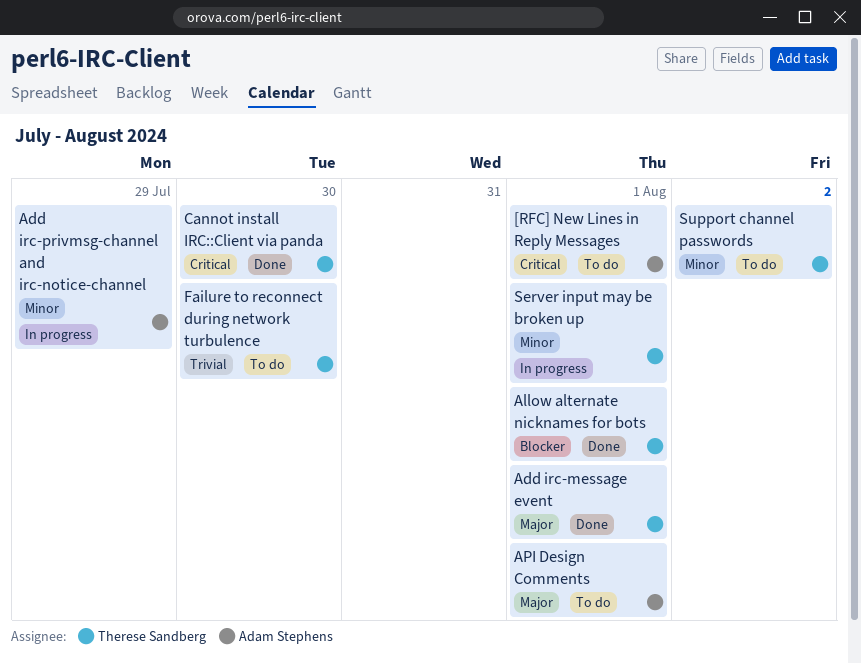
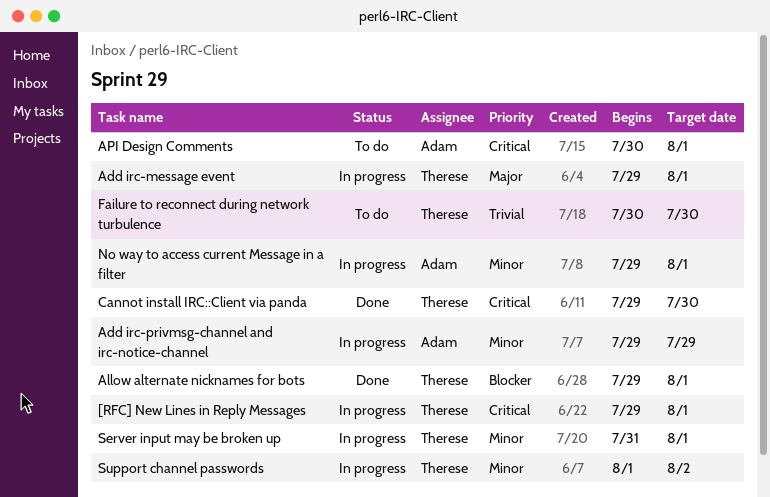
[RFC] New Lines in Reply Messages, status: To do -> In progress
[RFC] New Lines in Reply Messages, owner: Adam Stephens -> Therese Sandberg
Add irc-message event, status: Done -> In progress
API Design Comments, priority: Major -> Critical
No way to access current Message in a filter: none -> present
Support channel passwords, status: To do -> In progress

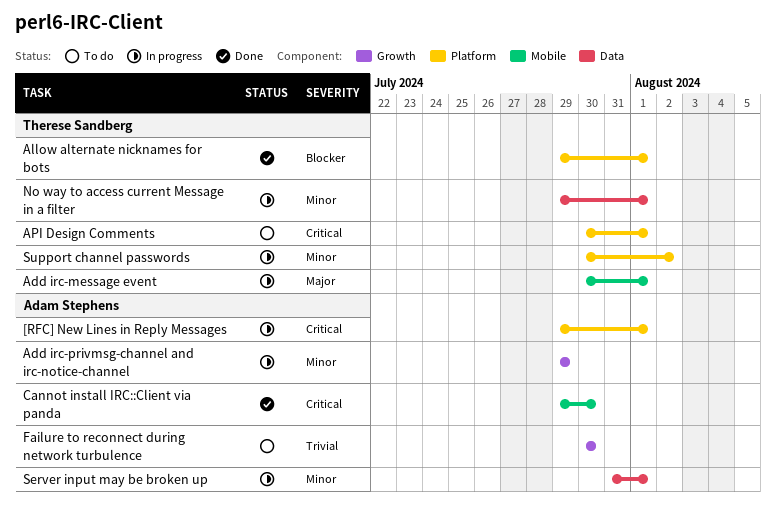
[RFC] New Lines in Reply Messages, owner: Therese Sandberg -> Adam Stephens
Add irc-message event, start: Jul 29 -> Jul 30
API Design Comments, owner: Adam Stephens -> Therese Sandberg
Cannot install IRC::Client via panda, owner: Therese Sandberg -> Adam Stephens
Failure to reconnect during network turbulence, owner: Therese Sandberg -> Adam Stephens
No way to access current Message in a filter, owner: Adam Stephens -> Therese Sandberg
Server input may be broken up, owner: Therese Sandberg -> Adam Stephens
Support channel passwords, start: Aug 1 -> Jul 30

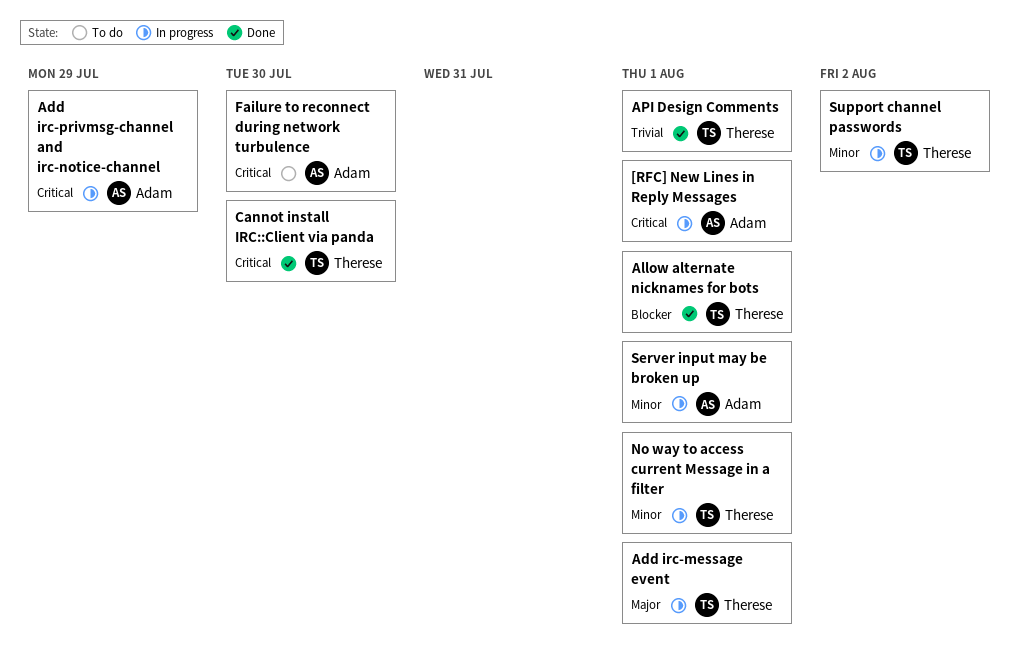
Add irc-privmsg-channel and irc-notice-channel, priority: Minor -> Critical
API Design Comments, status: To do -> Done
API Design Comments, priority: Critical -> Trivial
Cannot install IRC::Client via panda, owner: Adam Stephens -> Therese Sandberg
Failure to reconnect during network turbulence, priority: Trivial -> Critical

